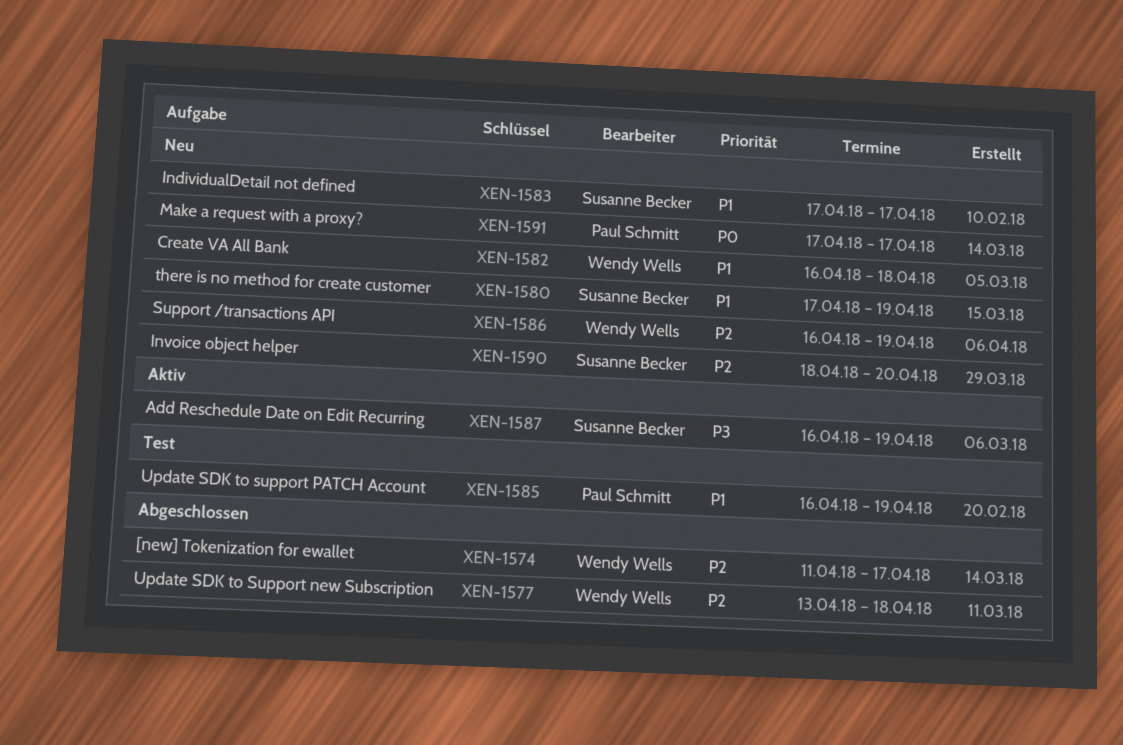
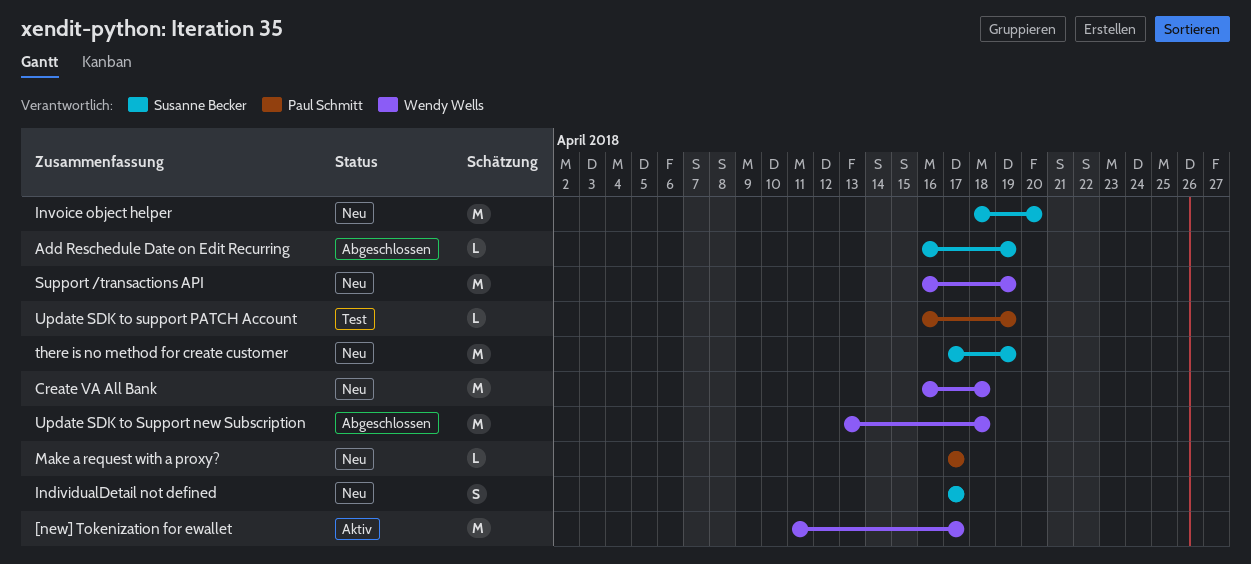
[new] Tokenization for ewallet, status: Abgeschlossen -> Aktiv
Add Reschedule Date on Edit Recurring, status: Aktiv -> Abgeschlossen

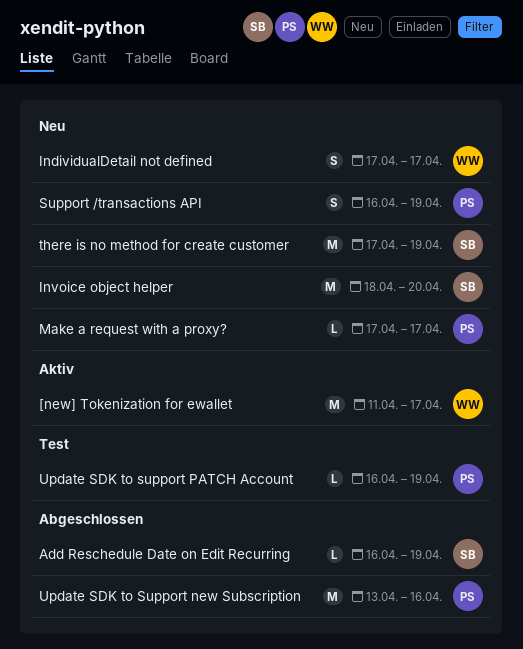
Create VA All Bank: present -> none
IndividualDetail not defined, owner: Susanne Becker -> Wendy Wells
Support /transactions API, owner: Wendy Wells -> Paul Schmitt
Support /transactions API, estimate: M -> S
Update SDK to Support new Subscription, owner: Wendy Wells -> Paul Schmitt
Update SDK to Support new Subscription, due: Apr 18 -> Apr 16

